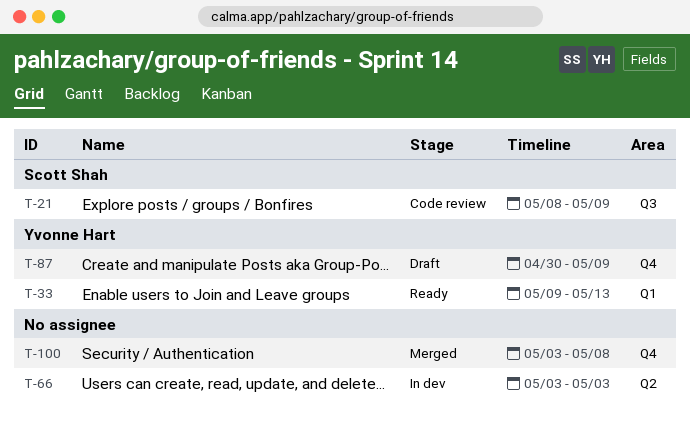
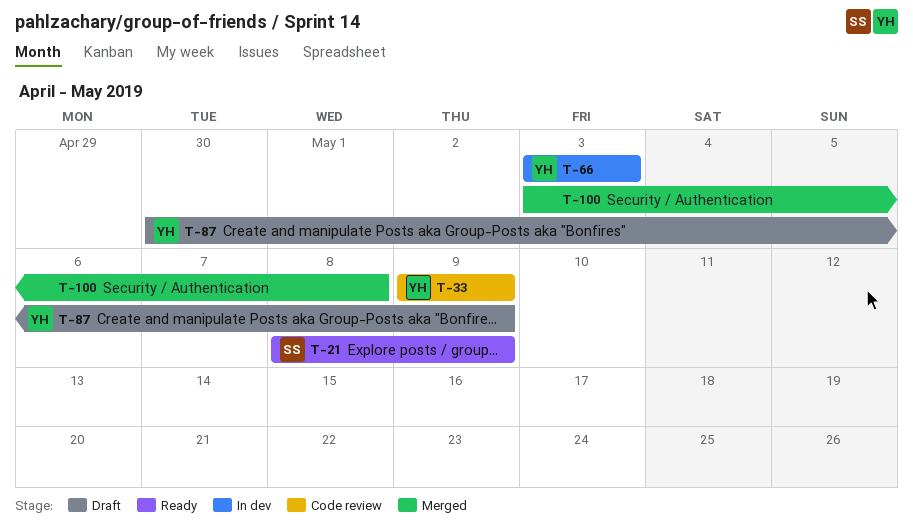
T-21, status: Code review -> Ready
T-33, status: Ready -> Code review
T-33, due: May 13 -> May 9
T-66, owner: none -> Yvonne Hart

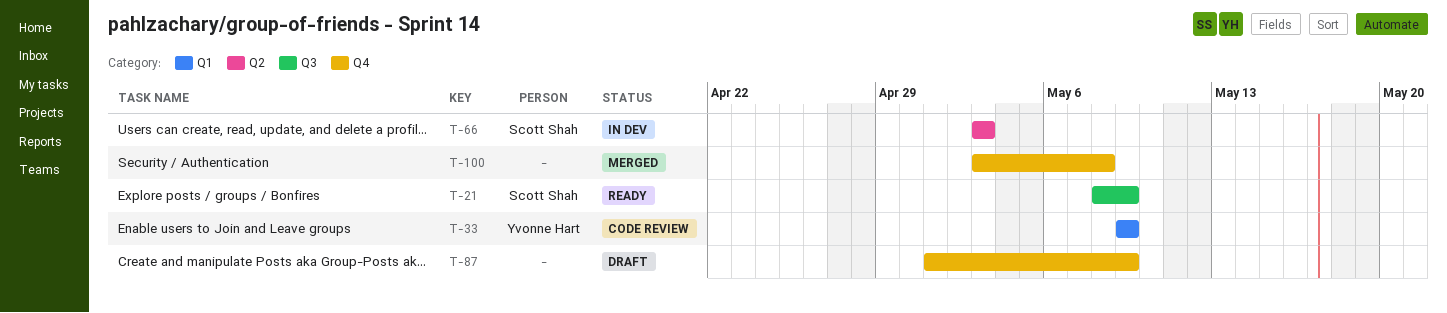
T-66, owner: Yvonne Hart -> Scott Shah
T-87, owner: Yvonne Hart -> none
T-87, start: Apr 30 -> May 1

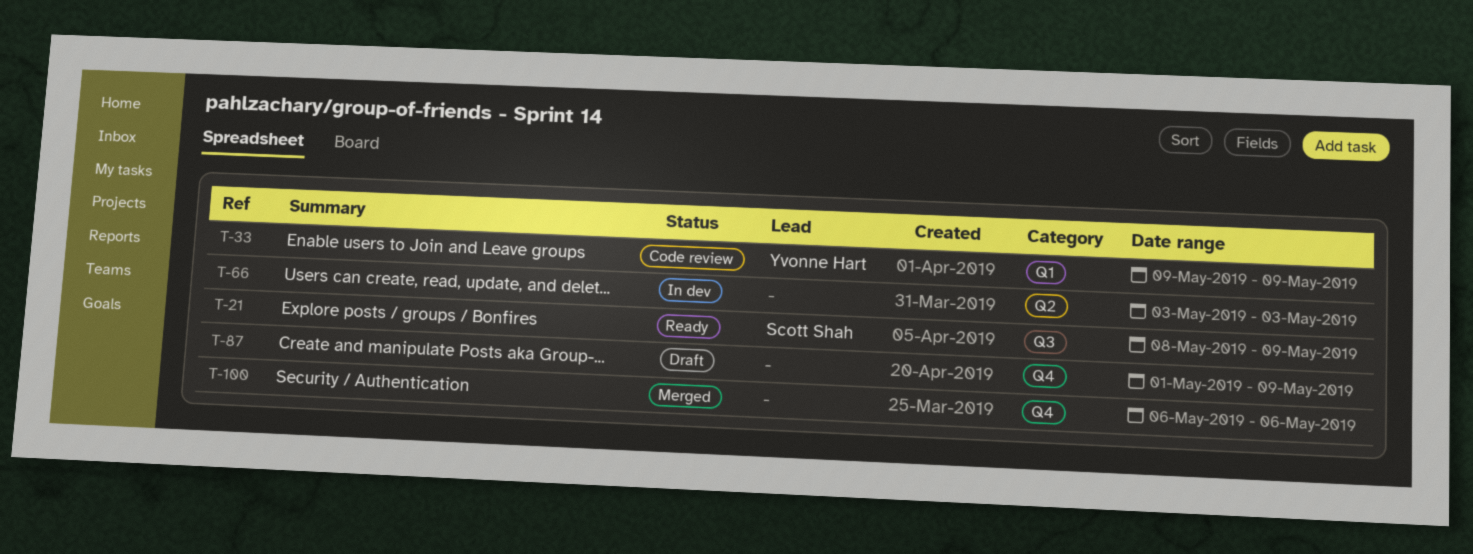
T-66, owner: Scott Shah -> none
T-100, start: May 3 -> May 6
T-100, due: May 8 -> May 6

